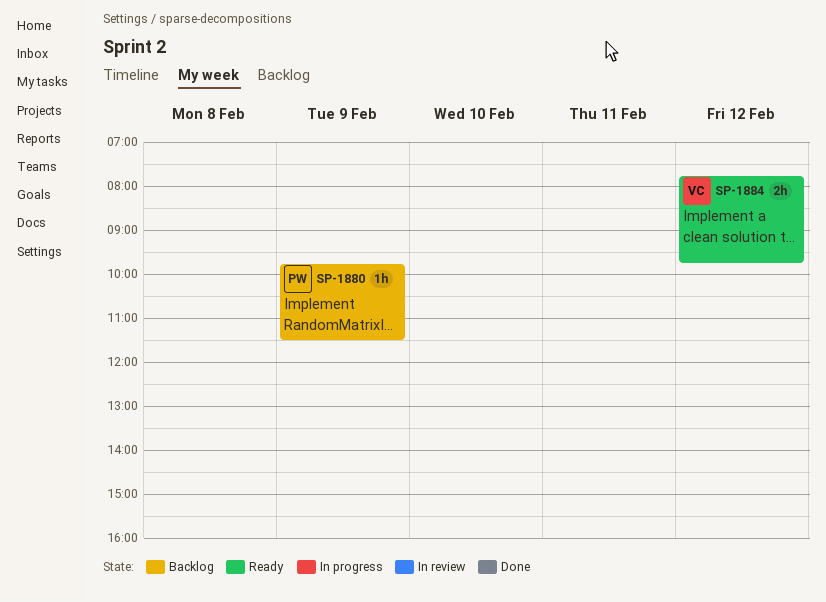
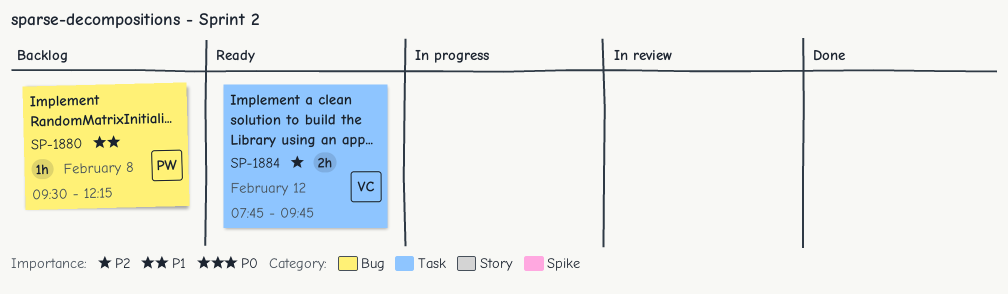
SP-1880, day: Feb 9 -> Feb 8
SP-1880, begins: 09:45 -> 09:30
SP-1880, ends: 11:30 -> 12:15

